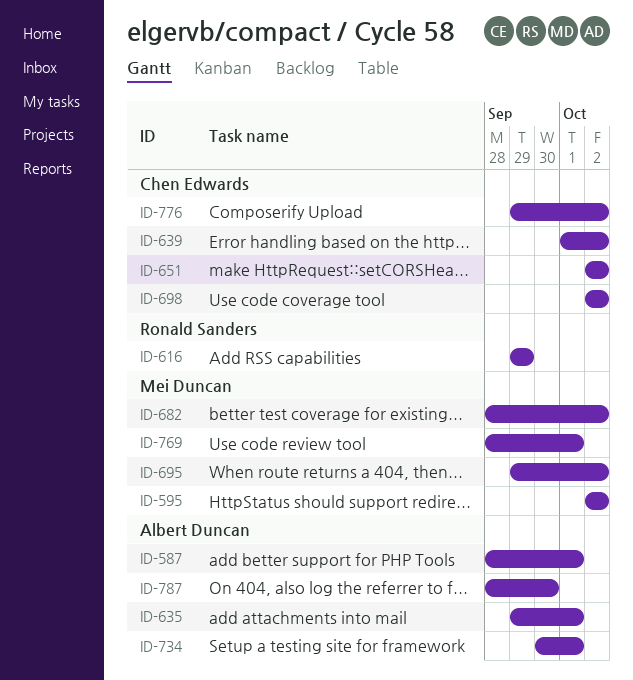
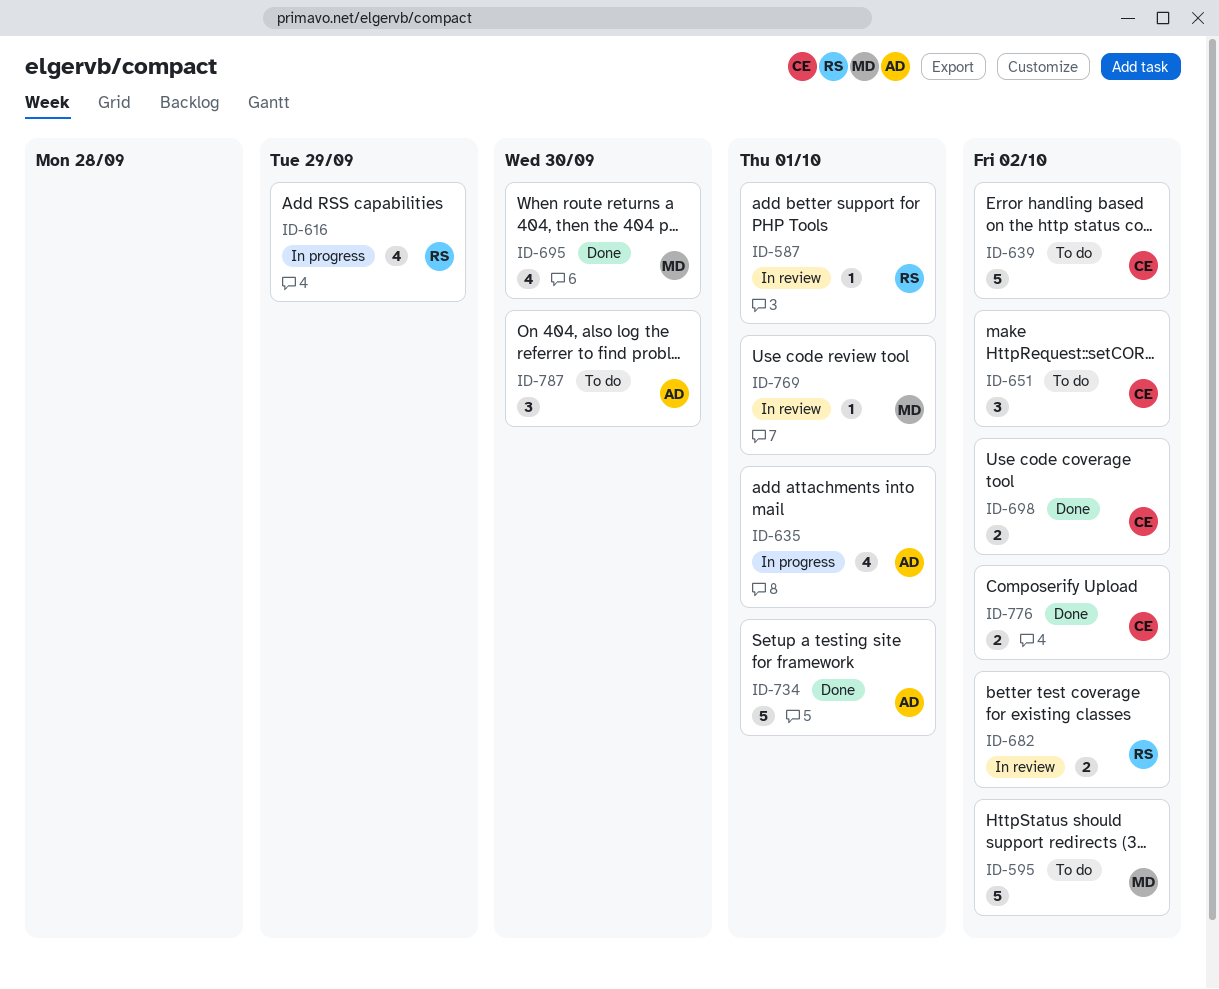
ID-587, owner: Albert Duncan -> Ronald Sanders
ID-682, owner: Mei Duncan -> Ronald Sanders
ID-695, due: Oct 2 -> Sep 30

